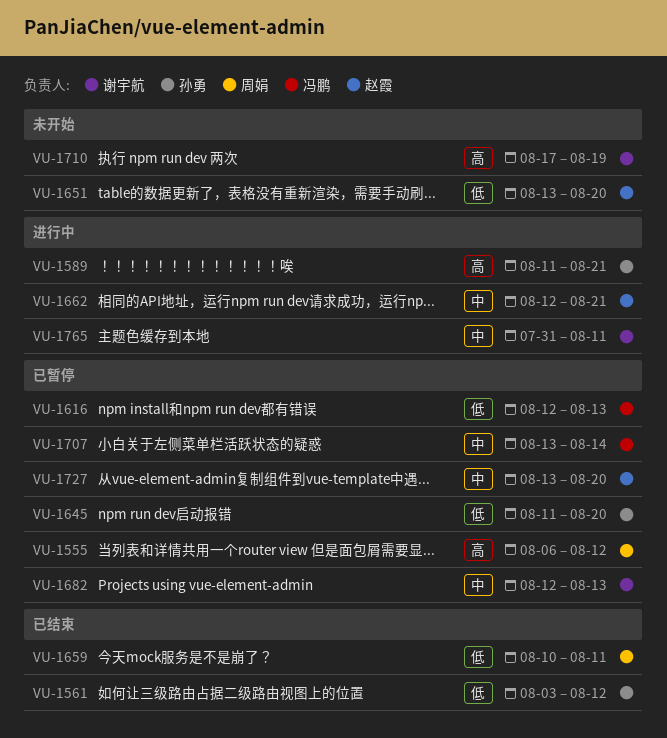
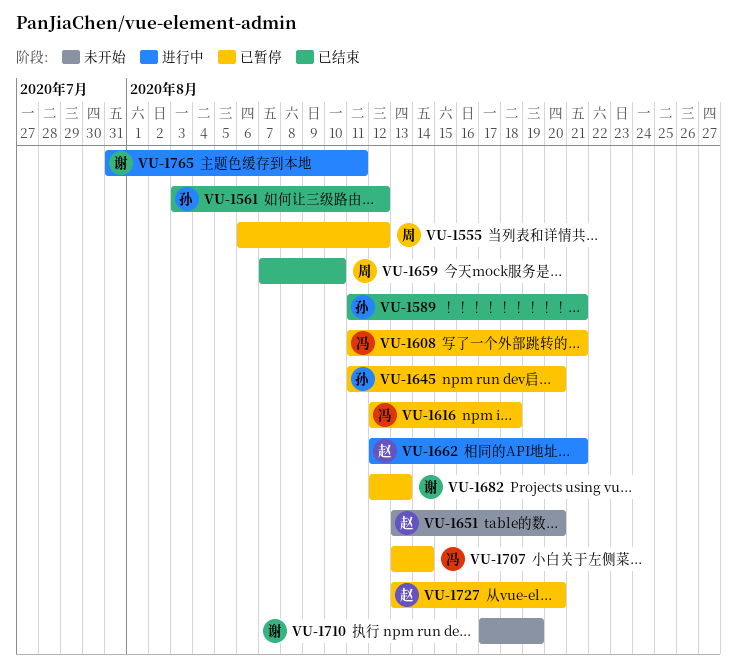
VU-1589, status: 进行中 -> 已结束
VU-1608: none -> present
VU-1616, due: Aug 13 -> Aug 18
VU-1659, start: Aug 10 -> Aug 7
VU-1659, due: Aug 11 -> Aug 10

